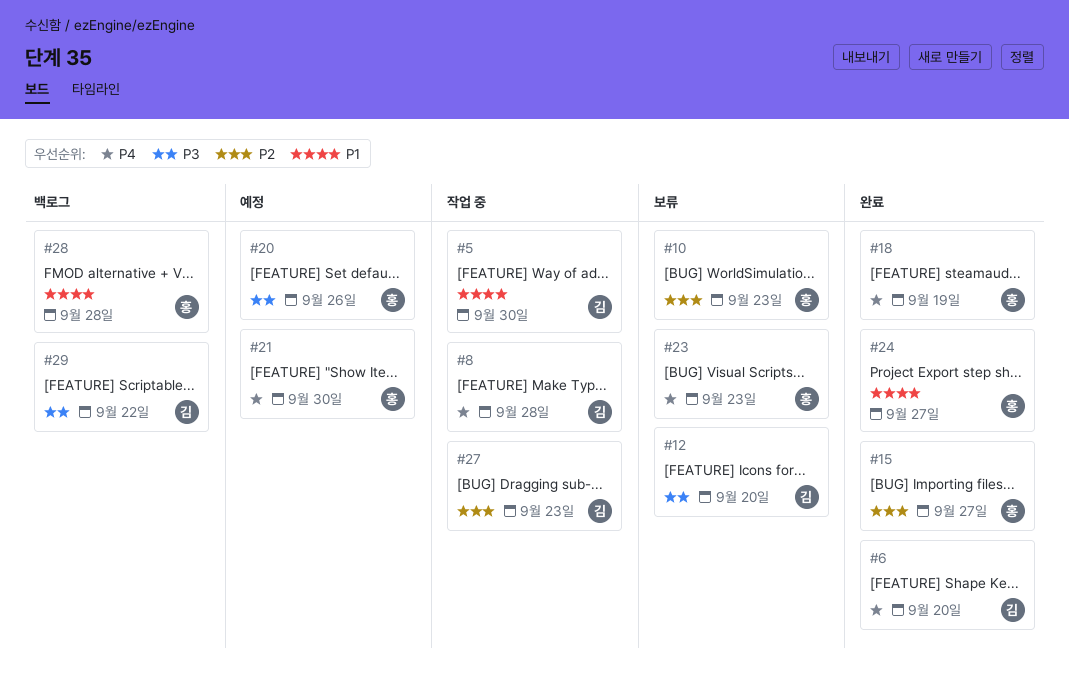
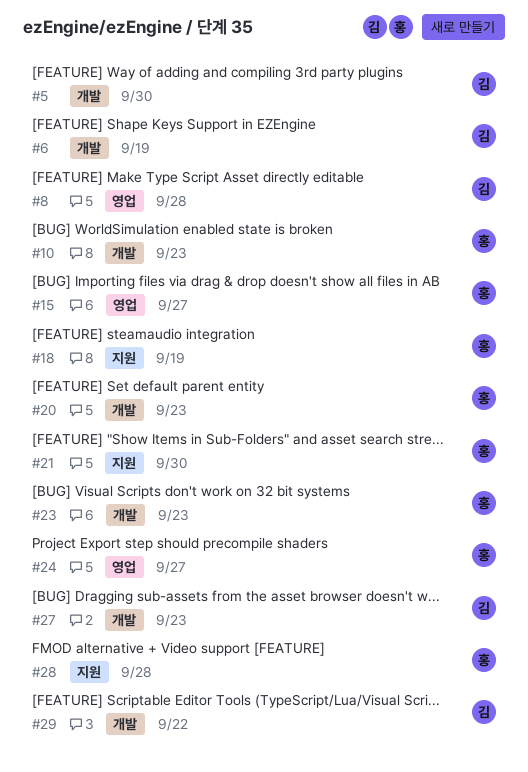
#6, due: Sep 20 -> Sep 19
#12: present -> none
#20, due: Sep 26 -> Sep 23

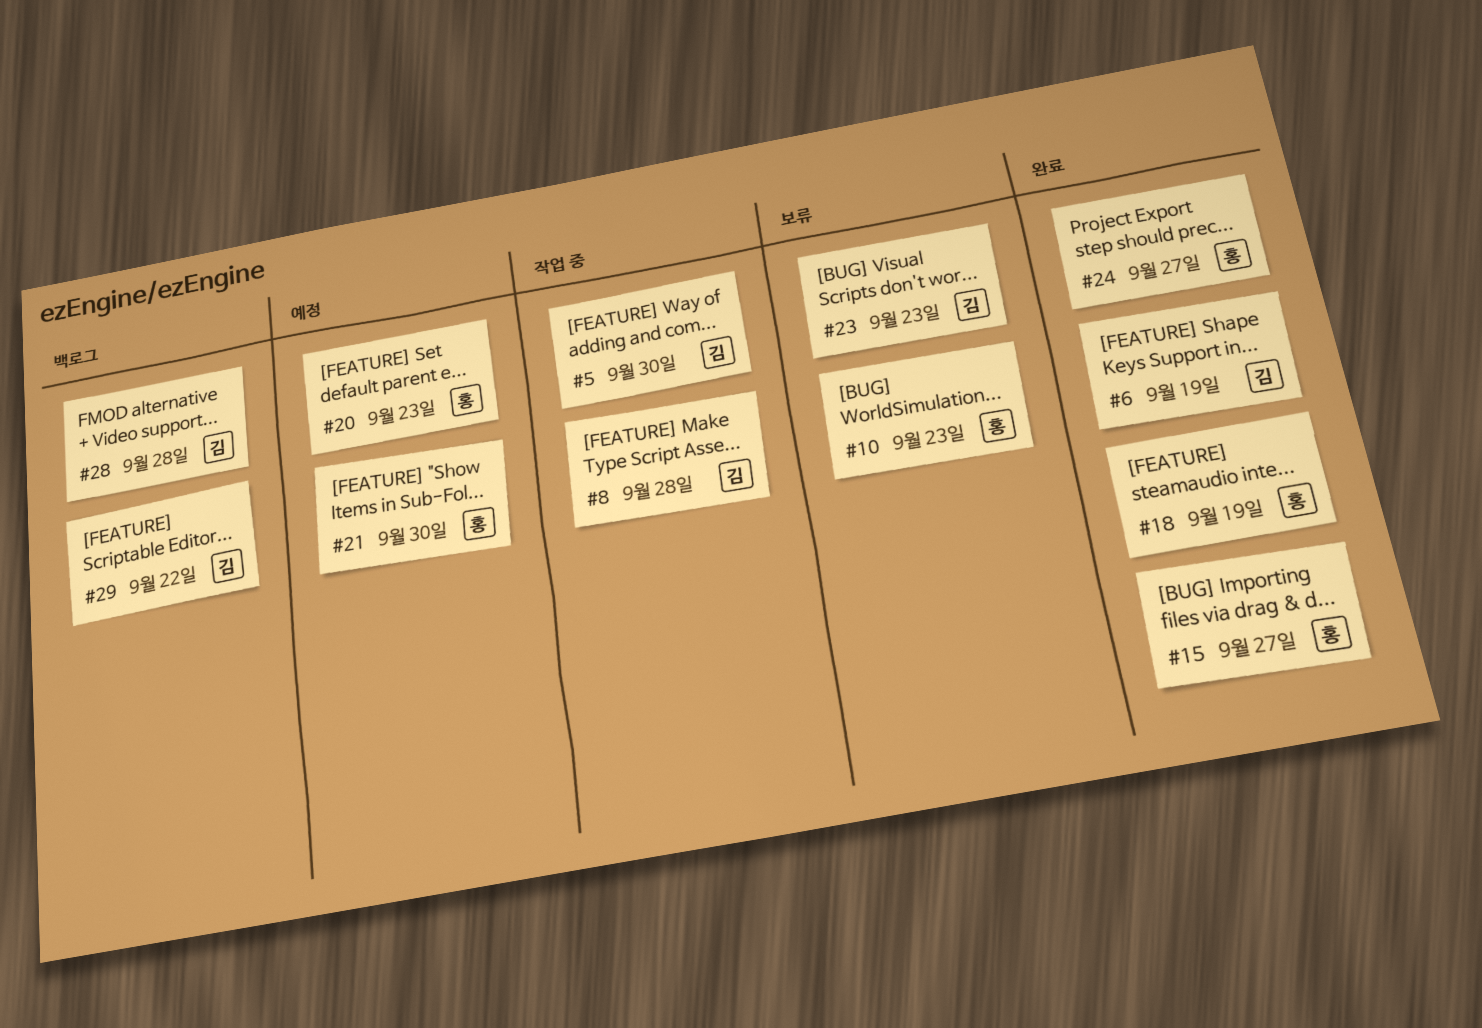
#23, owner: 홍 -> 김
#27: present -> none
#28, owner: 홍 -> 김

